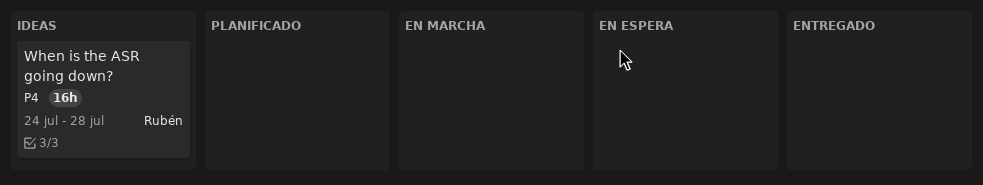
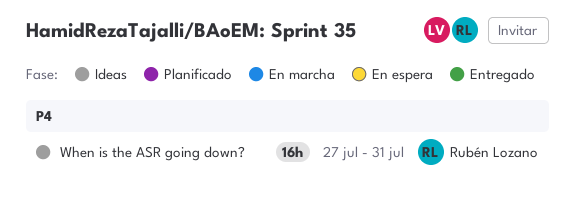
When is the ASR going down?, start: Jul 24 -> Jul 27
When is the ASR going down?, due: Jul 28 -> Jul 31

